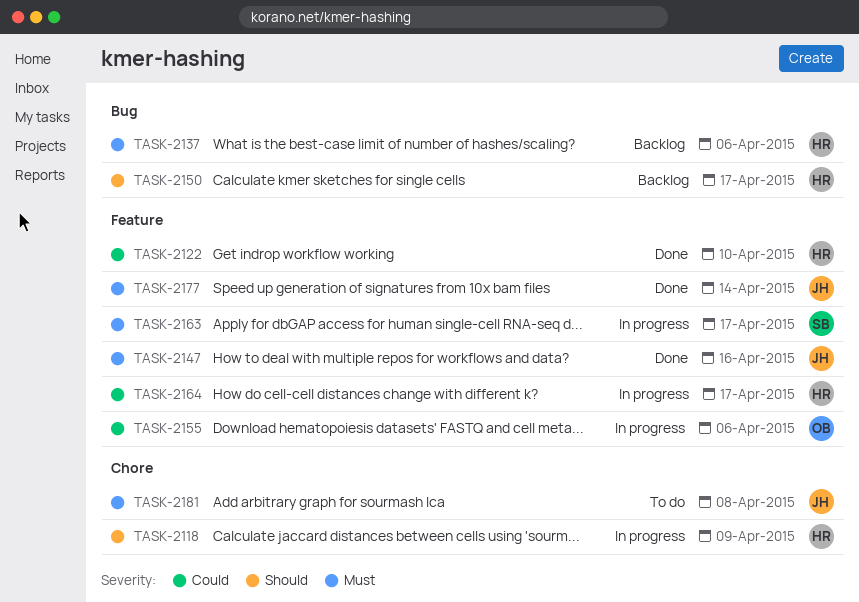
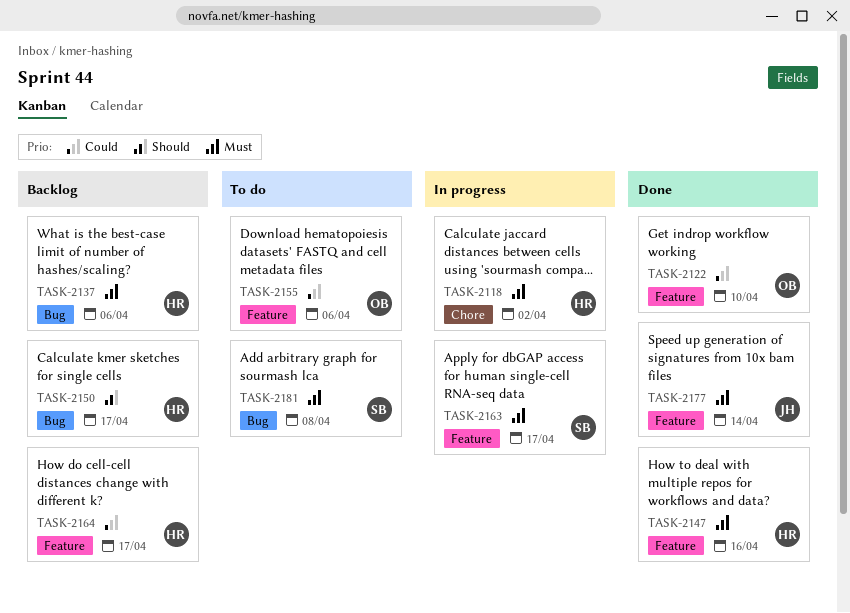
TASK-2118, priority: Should -> Must
TASK-2118, due: Apr 9 -> Apr 2
TASK-2122, owner: HR -> OB
TASK-2147, owner: JH -> HR
TASK-2155, status: In progress -> To do
TASK-2164, status: In progress -> Backlog
TASK-2181, owner: JH -> SB
TASK-2181, label: Chore -> Bug

